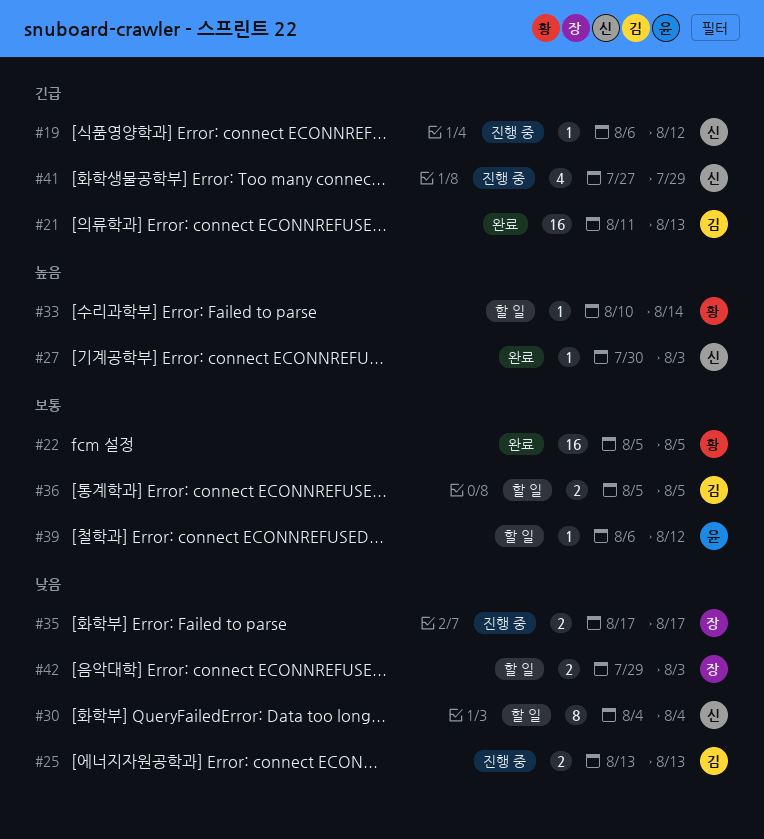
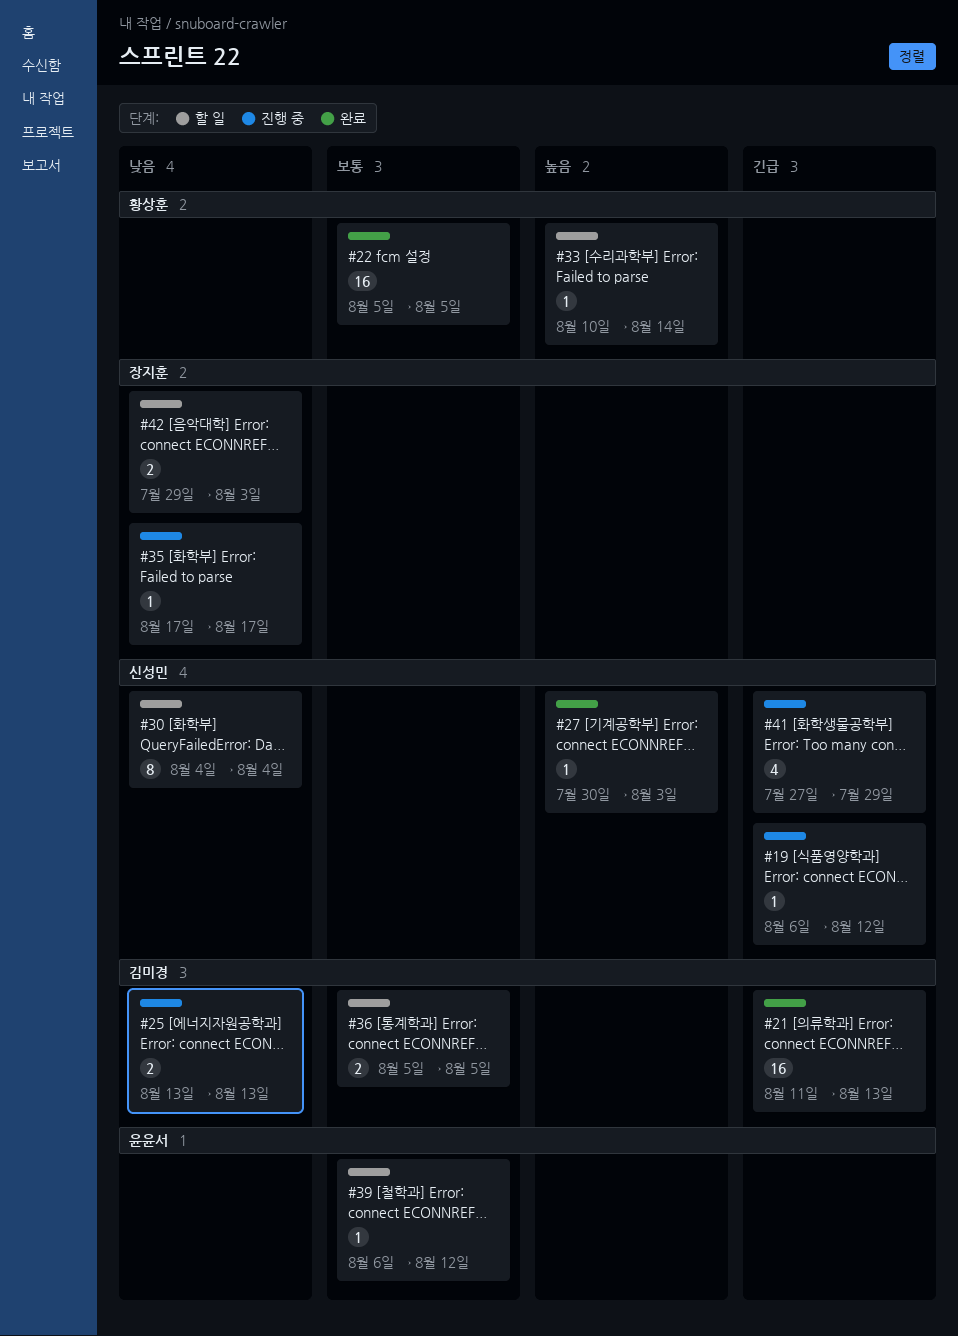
#35, estimate: 2 -> 1

